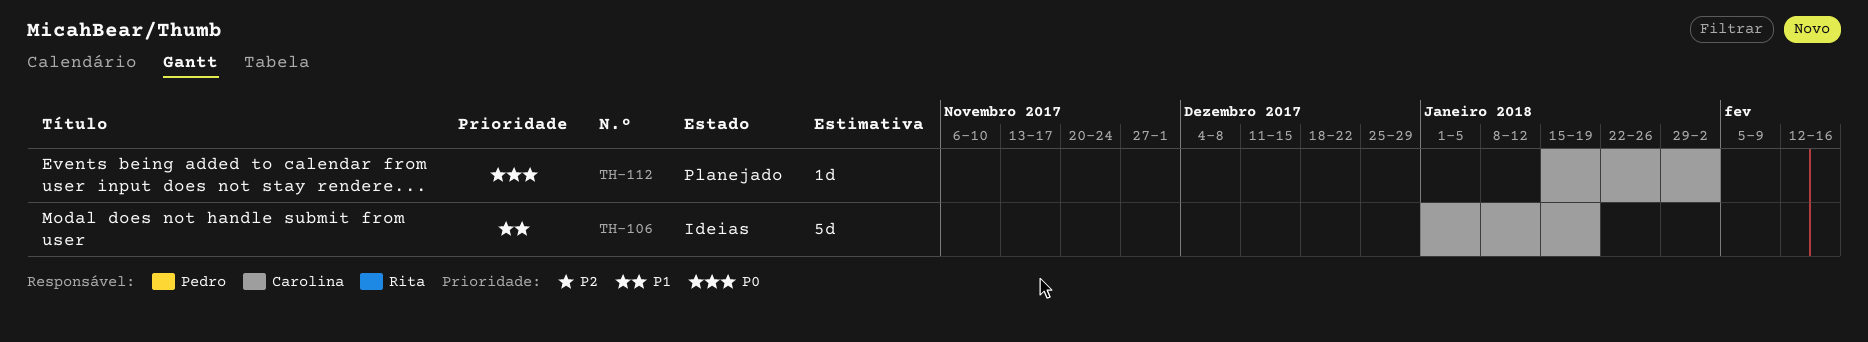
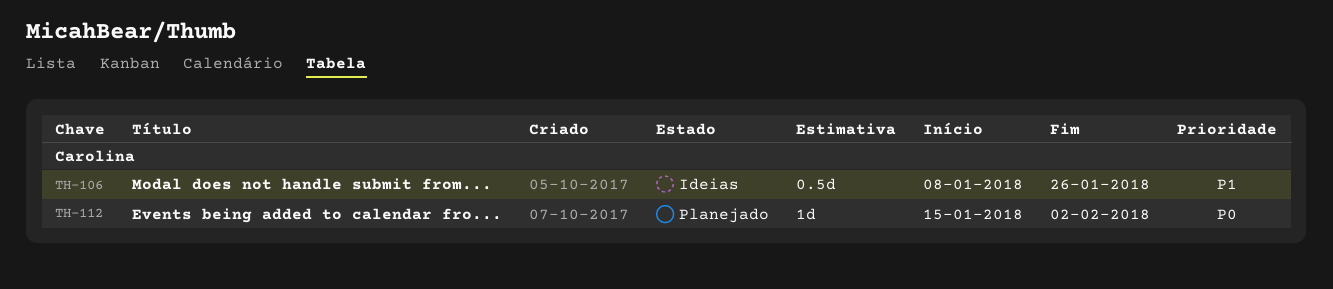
TH-106, estimate: 5d -> 0.5d
TH-106, start: Jan 1 -> Jan 8
TH-106, due: Jan 19 -> Jan 26

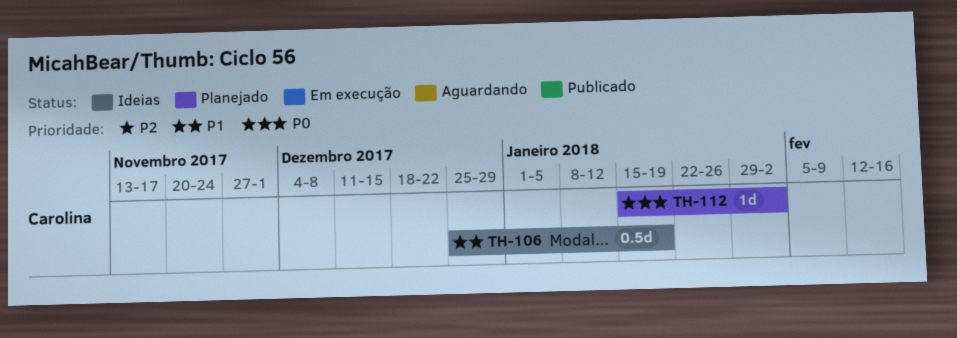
TH-106, start: Jan 8 -> Dec 25
TH-106, due: Jan 26 -> Jan 19

